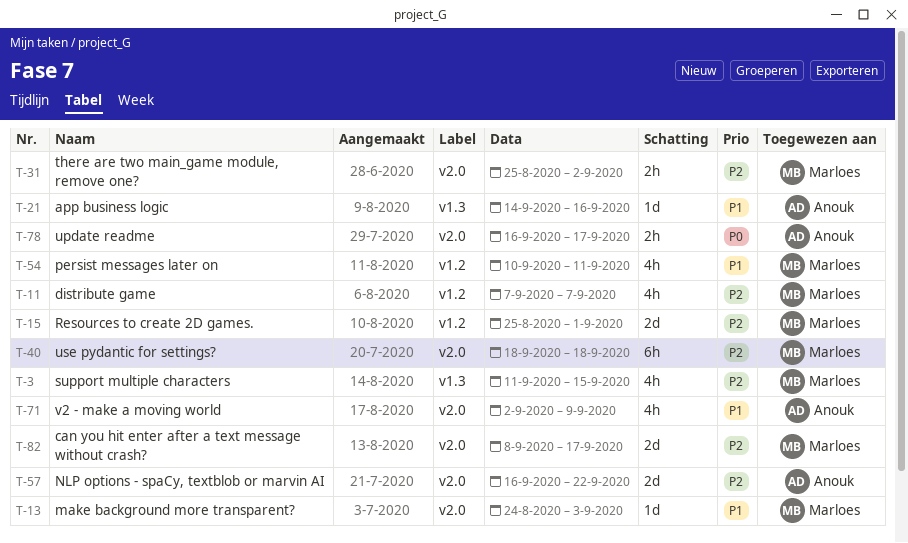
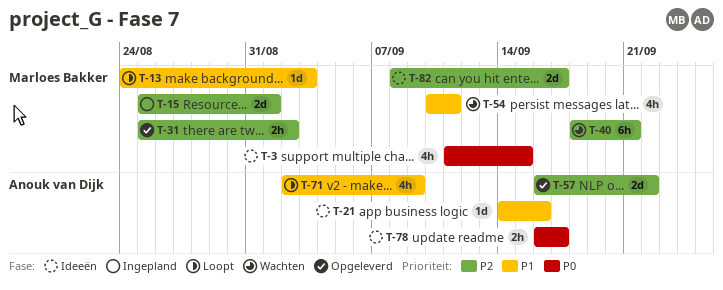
T-3, priority: P2 -> P0
T-11: present -> none
T-40, due: Sep 18 -> Sep 21

